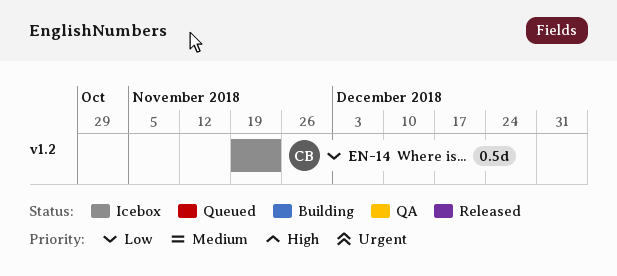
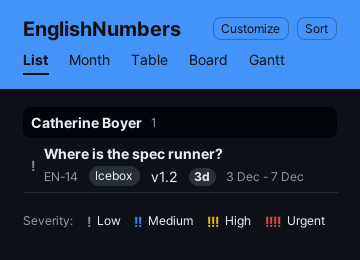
EN-14, estimate: 0.5d -> 3d
EN-14, start: Nov 19 -> Dec 3
EN-14, due: Nov 23 -> Dec 7

